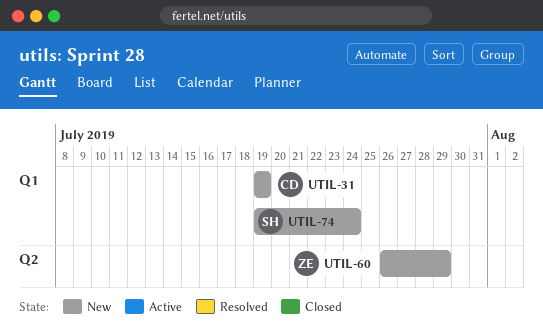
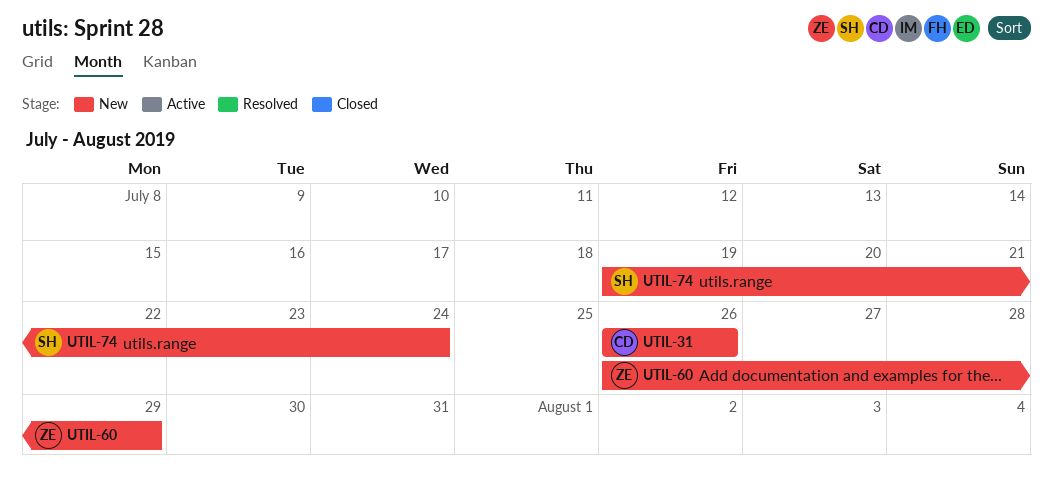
UTIL-31, start: Jul 19 -> Jul 26
UTIL-31, due: Jul 19 -> Jul 26

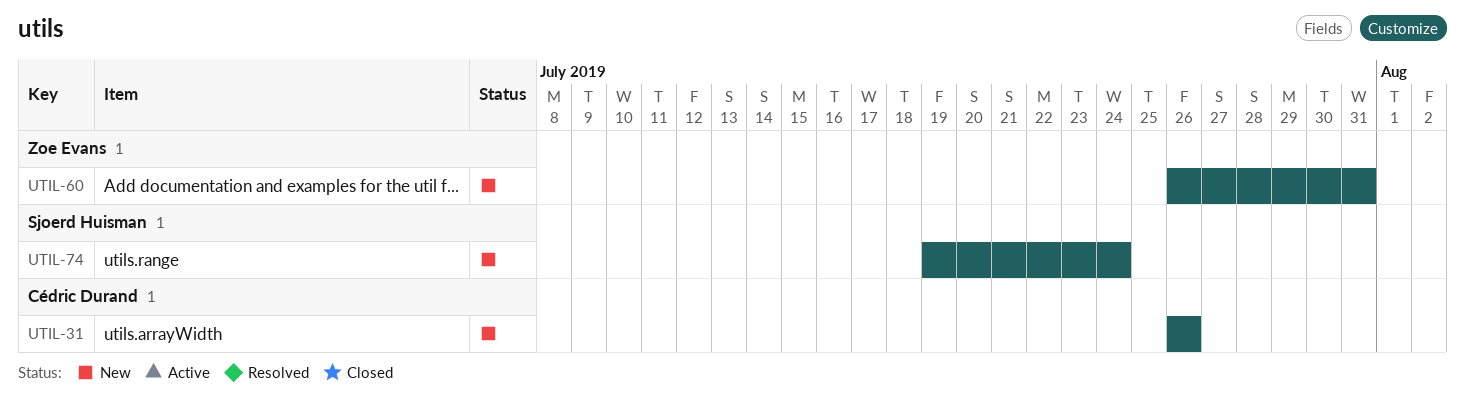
UTIL-60, due: Jul 29 -> Jul 31

